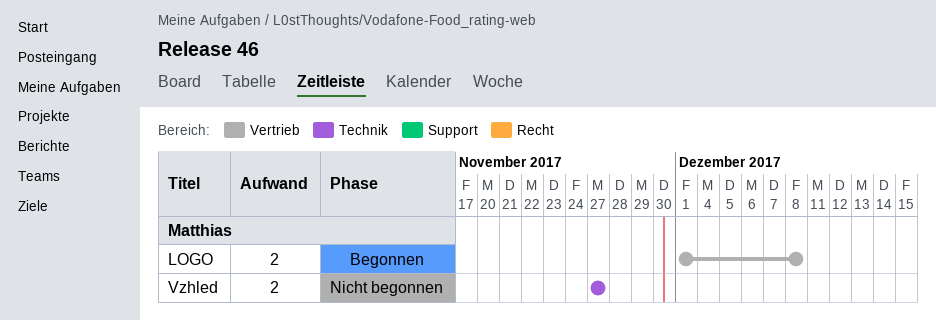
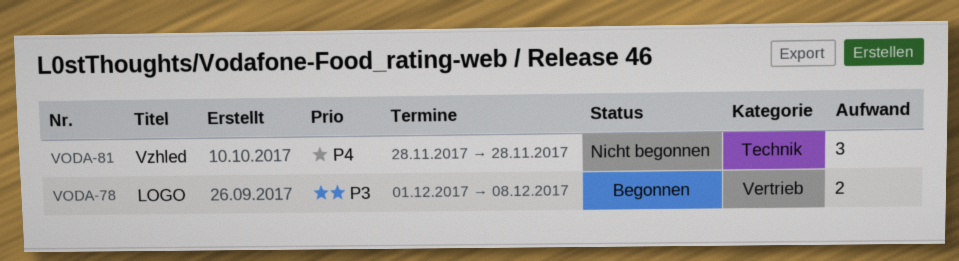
Vzhled, estimate: 2 -> 3
Vzhled, start: Nov 27 -> Nov 28
Vzhled, due: Nov 27 -> Nov 28

